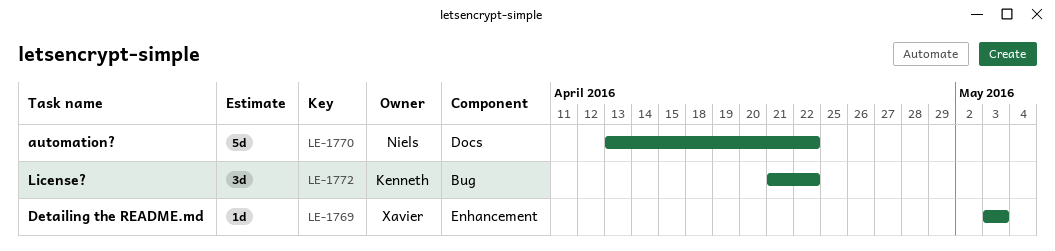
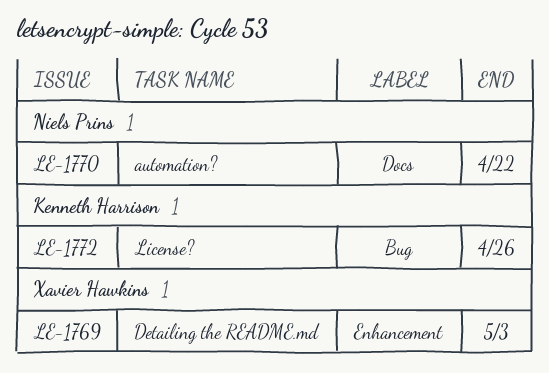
LE-1772, due: Apr 22 -> Apr 26

